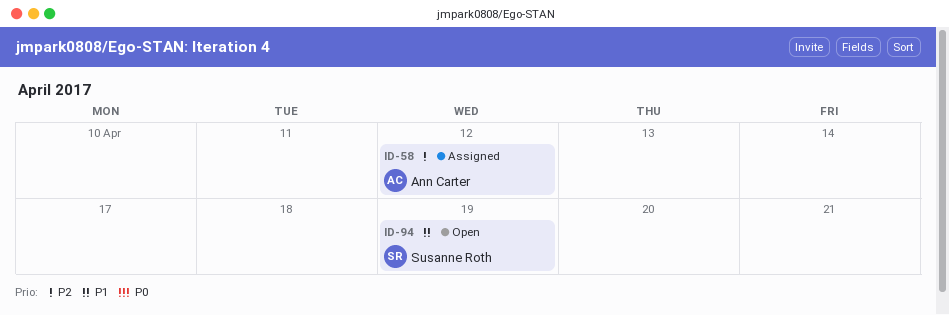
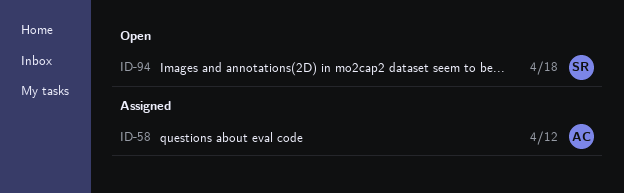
ID-94, due: Apr 19 -> Apr 18

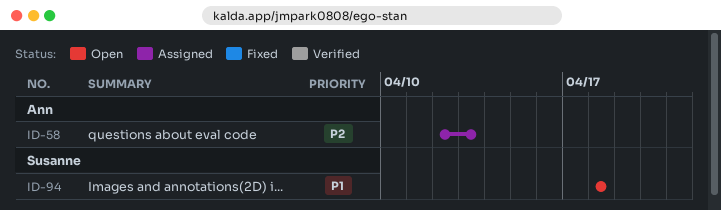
ID-58, due: Apr 12 -> Apr 13

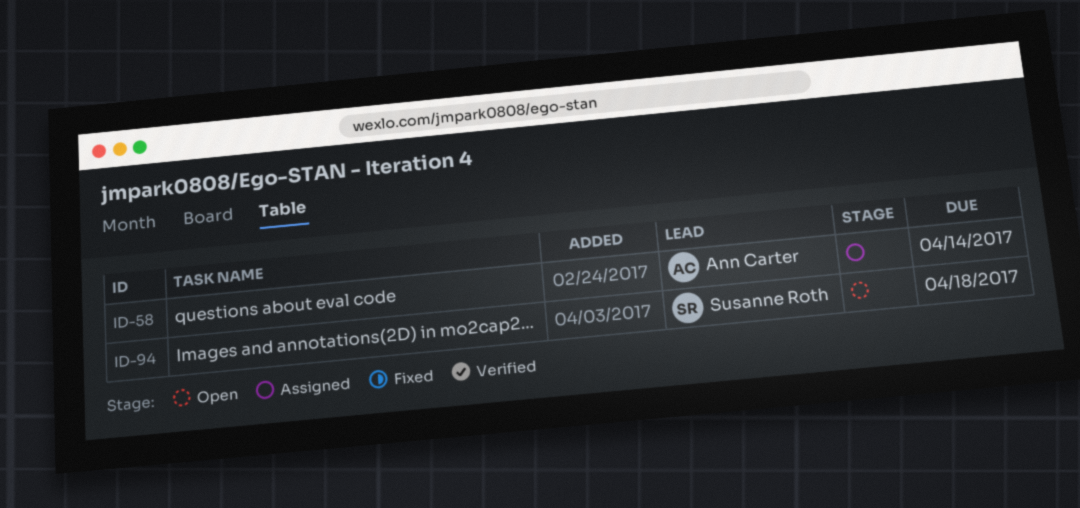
ID-58, due: Apr 13 -> Apr 14

